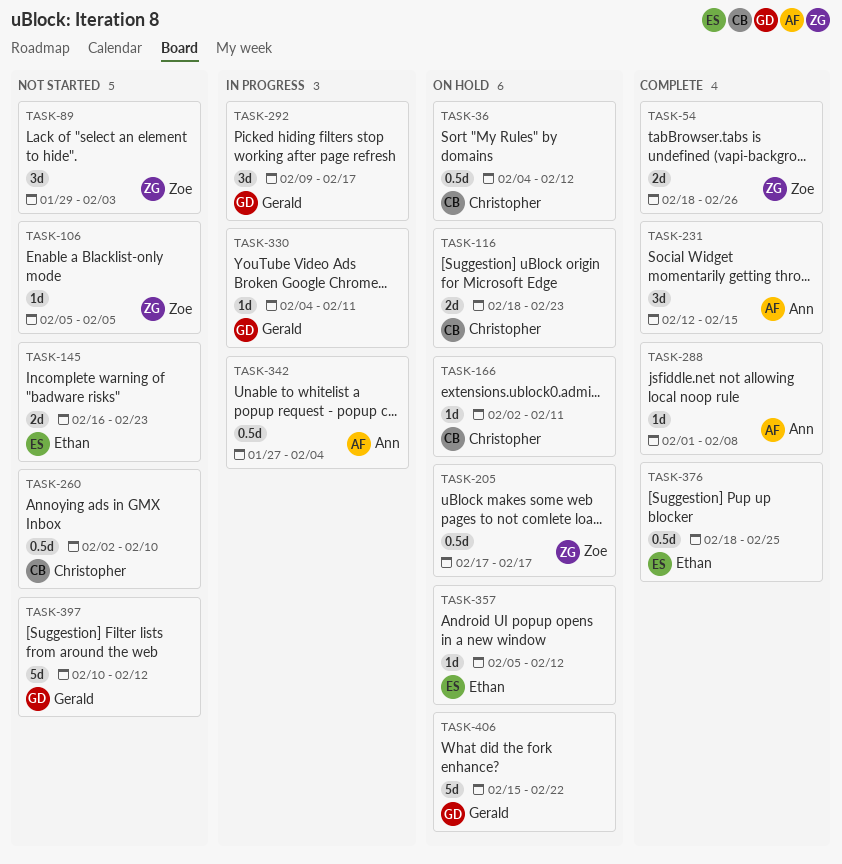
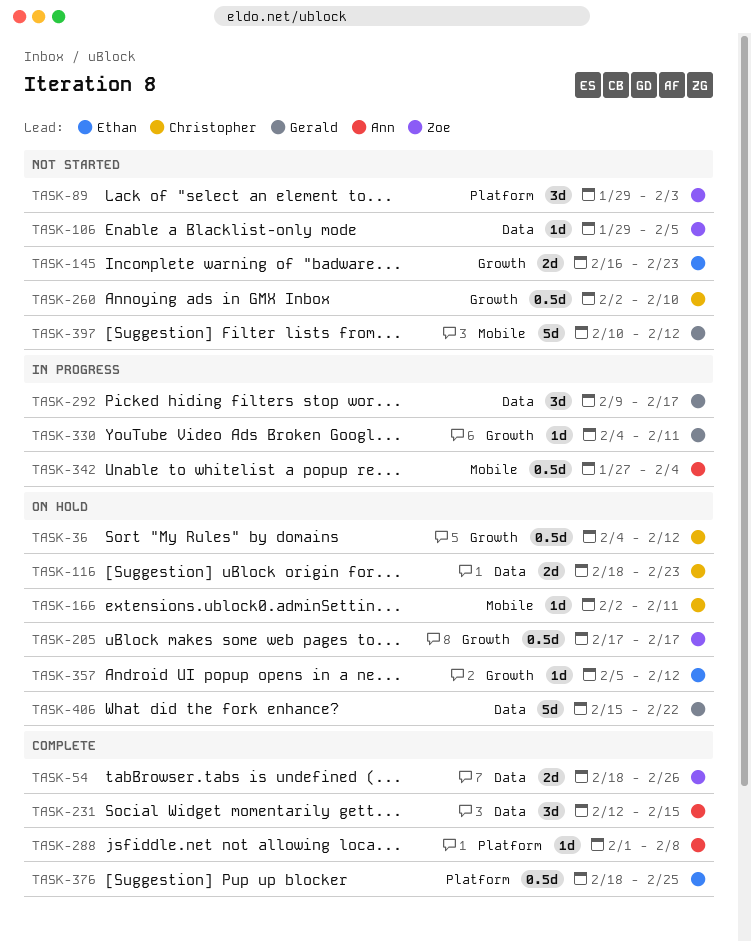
TASK-106, start: Feb 5 -> Jan 29

